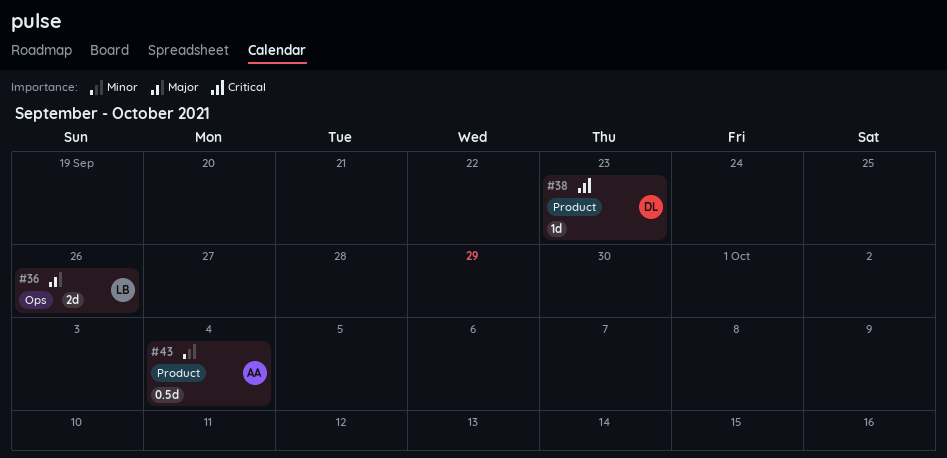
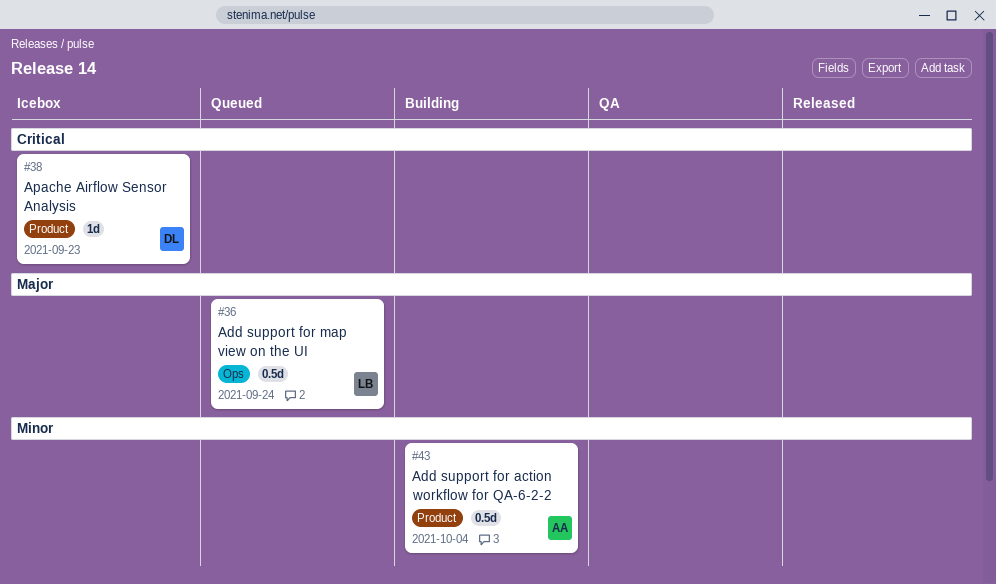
#36, estimate: 2d -> 0.5d
#36, due: Sep 26 -> Sep 24

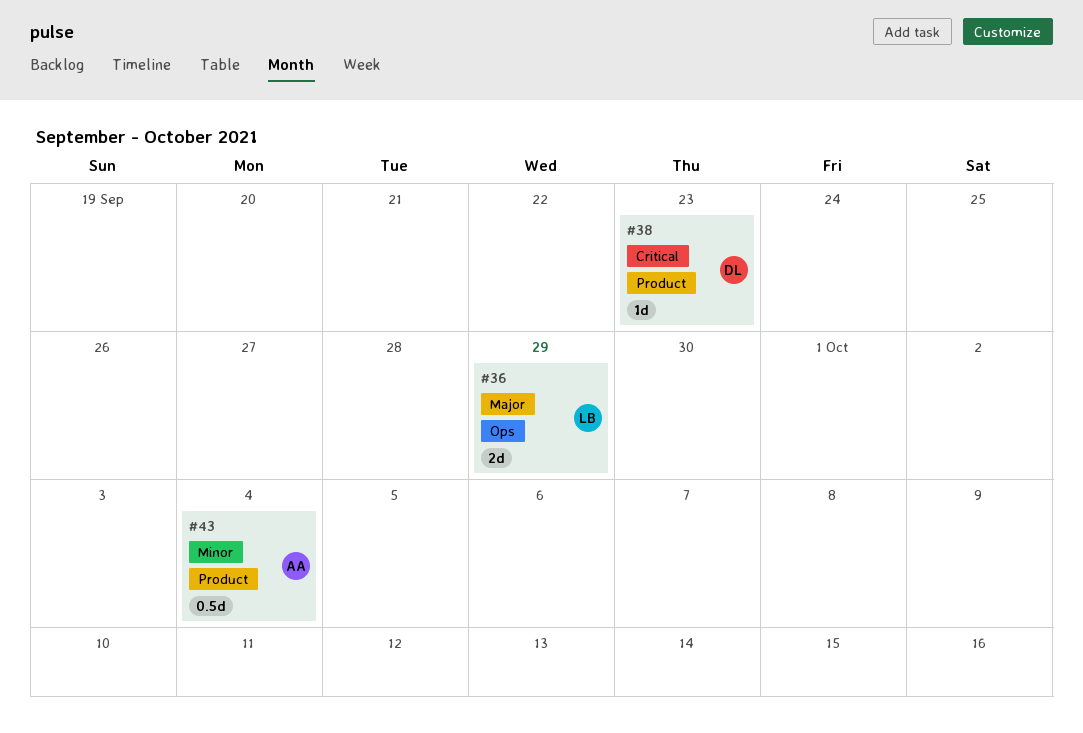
#36, estimate: 0.5d -> 2d
#36, due: Sep 24 -> Sep 29

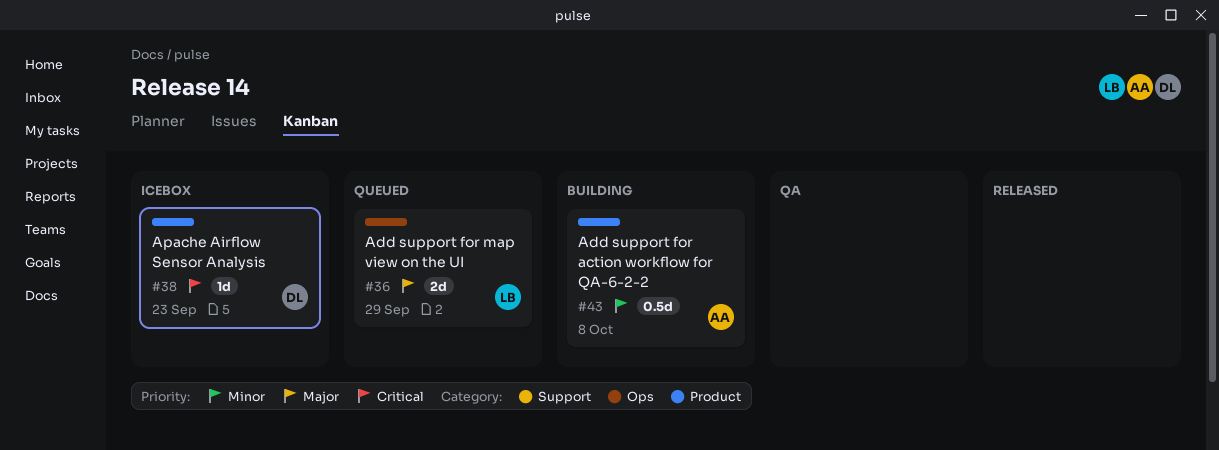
#43, due: Oct 4 -> Oct 8

